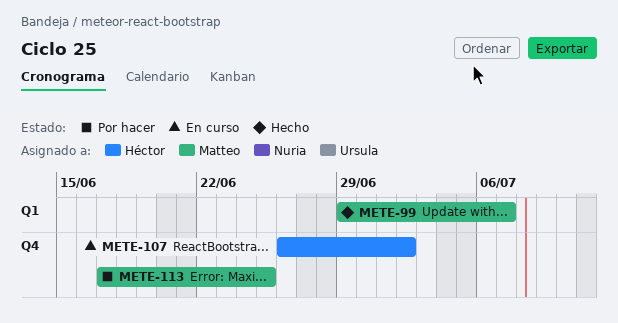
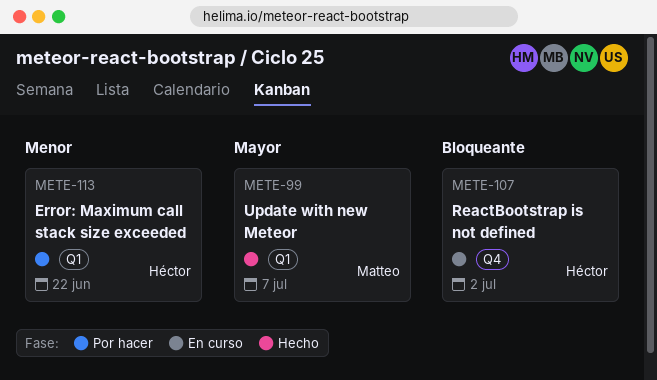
METE-113, owner: Matteo -> Héctor
METE-113, label: Q4 -> Q1
METE-113, due: Jun 25 -> Jun 22

